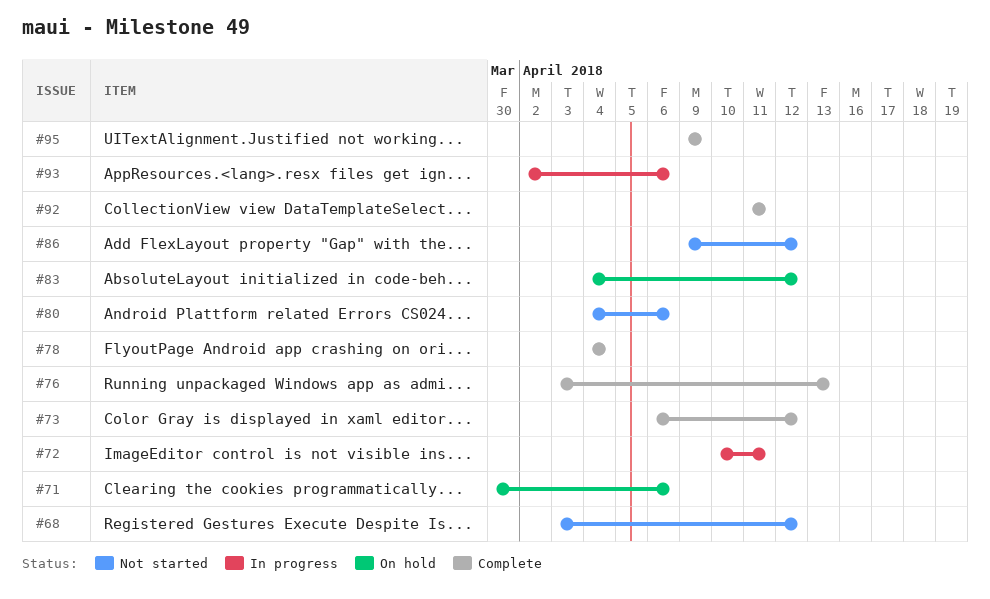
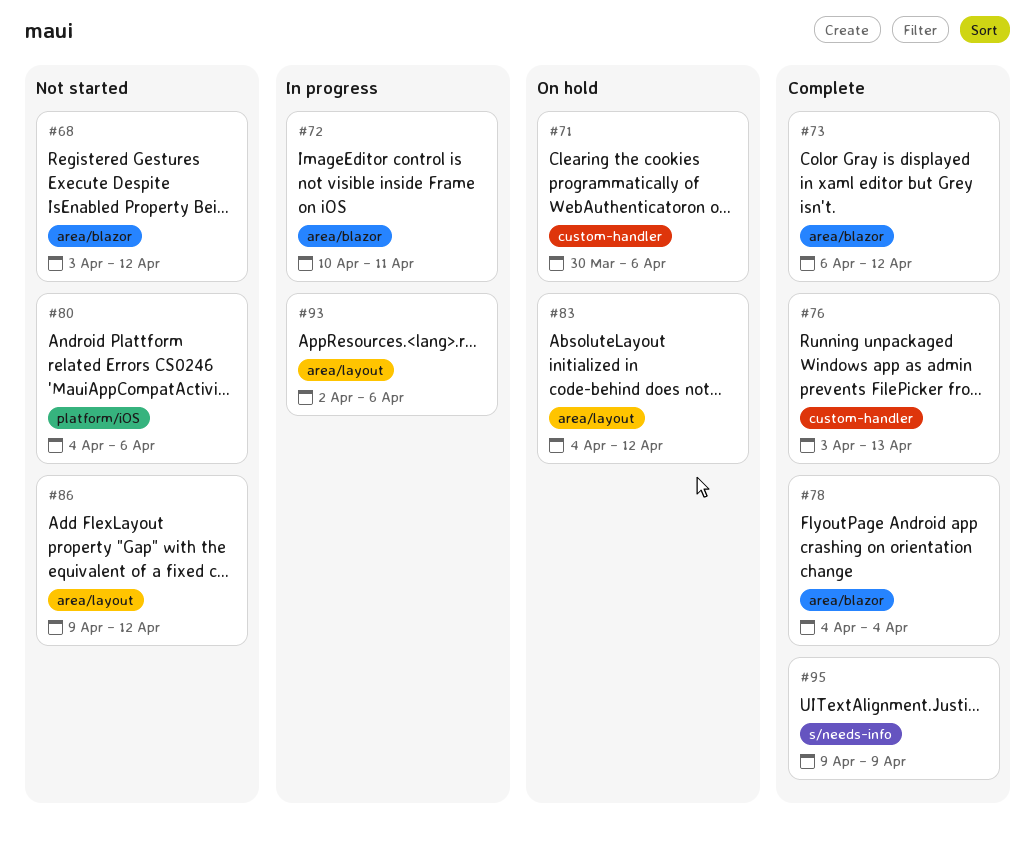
#92: present -> none

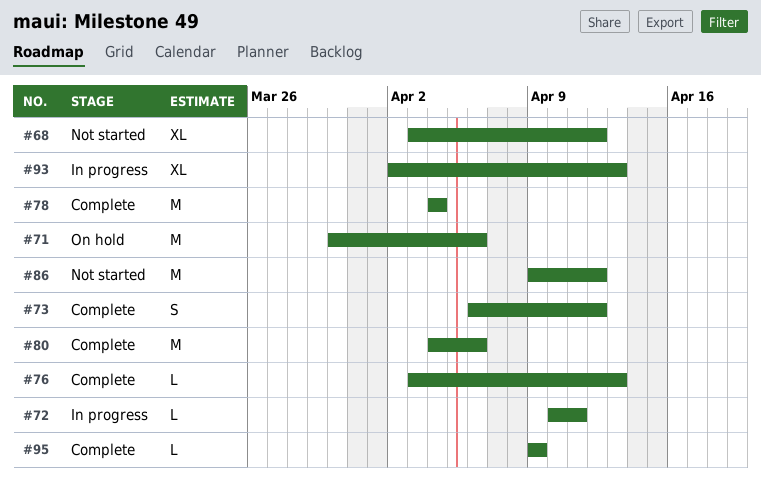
#80, status: Not started -> Complete
#83: present -> none
#93, due: Apr 6 -> Apr 13

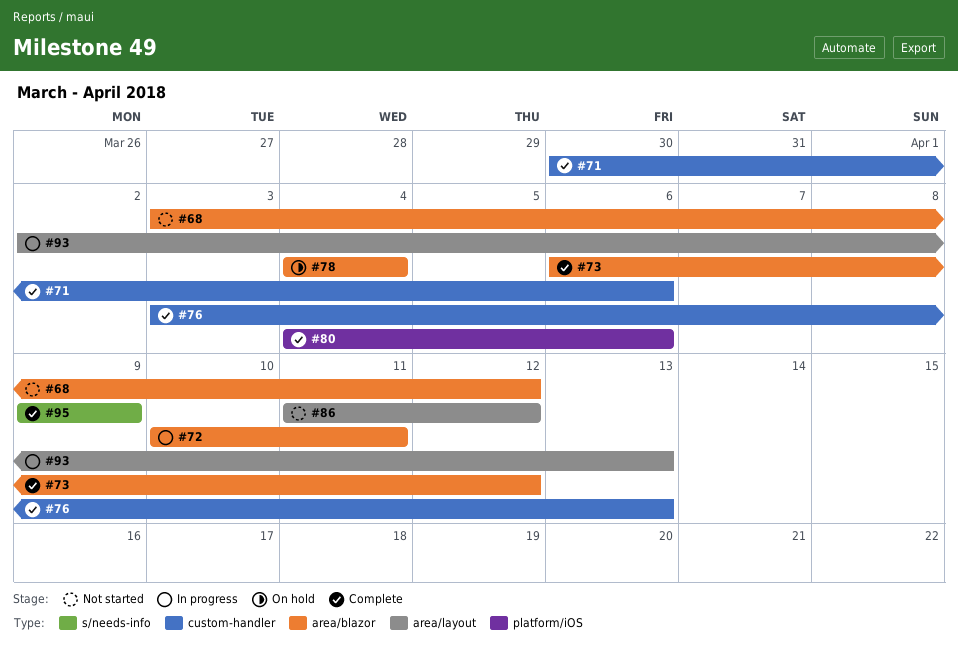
#71, status: On hold -> Complete
#78, status: Complete -> On hold
#86, start: Apr 9 -> Apr 11

